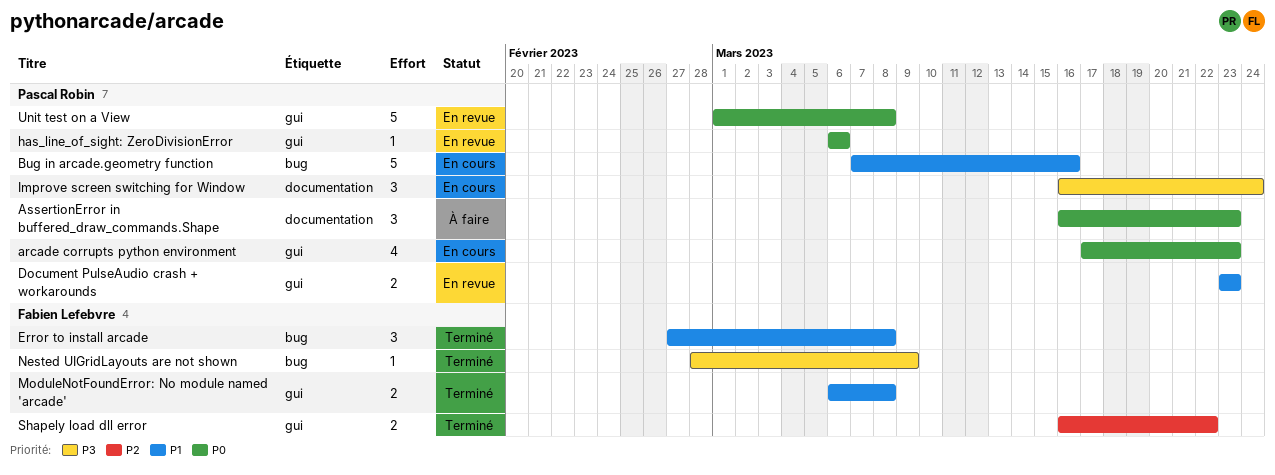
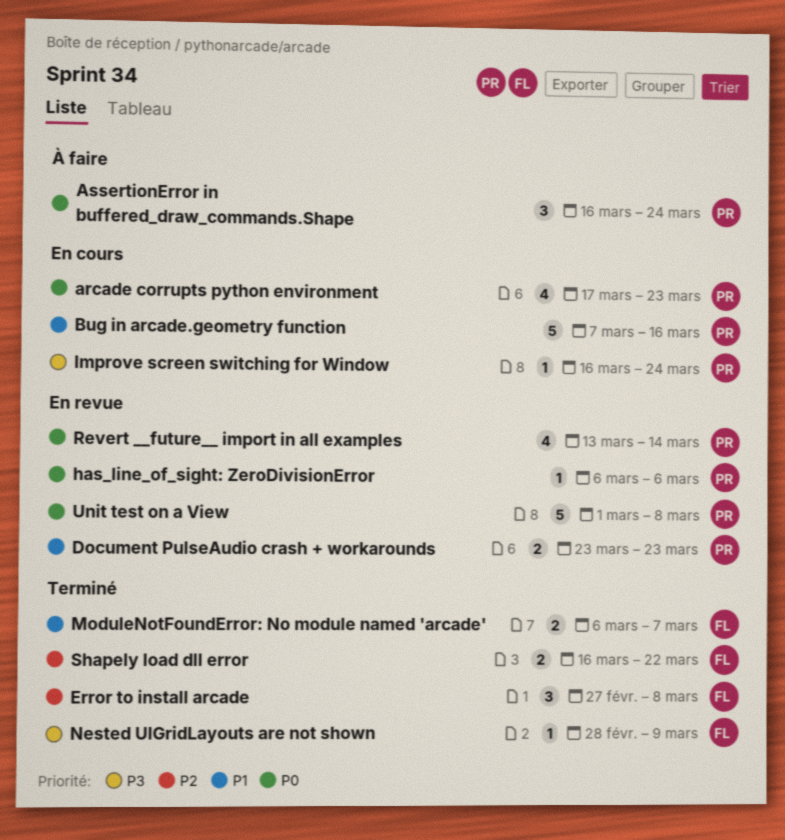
AssertionError in buffered_draw_commands.Shape, due: Mar 23 -> Mar 24
Error to install arcade, priority: P1 -> P2
Improve screen switching for Window, estimate: 3 -> 1
ModuleNotFoundError: No module named 'arcade', due: Mar 8 -> Mar 7
Revert __future__ import in all examples: none -> present

